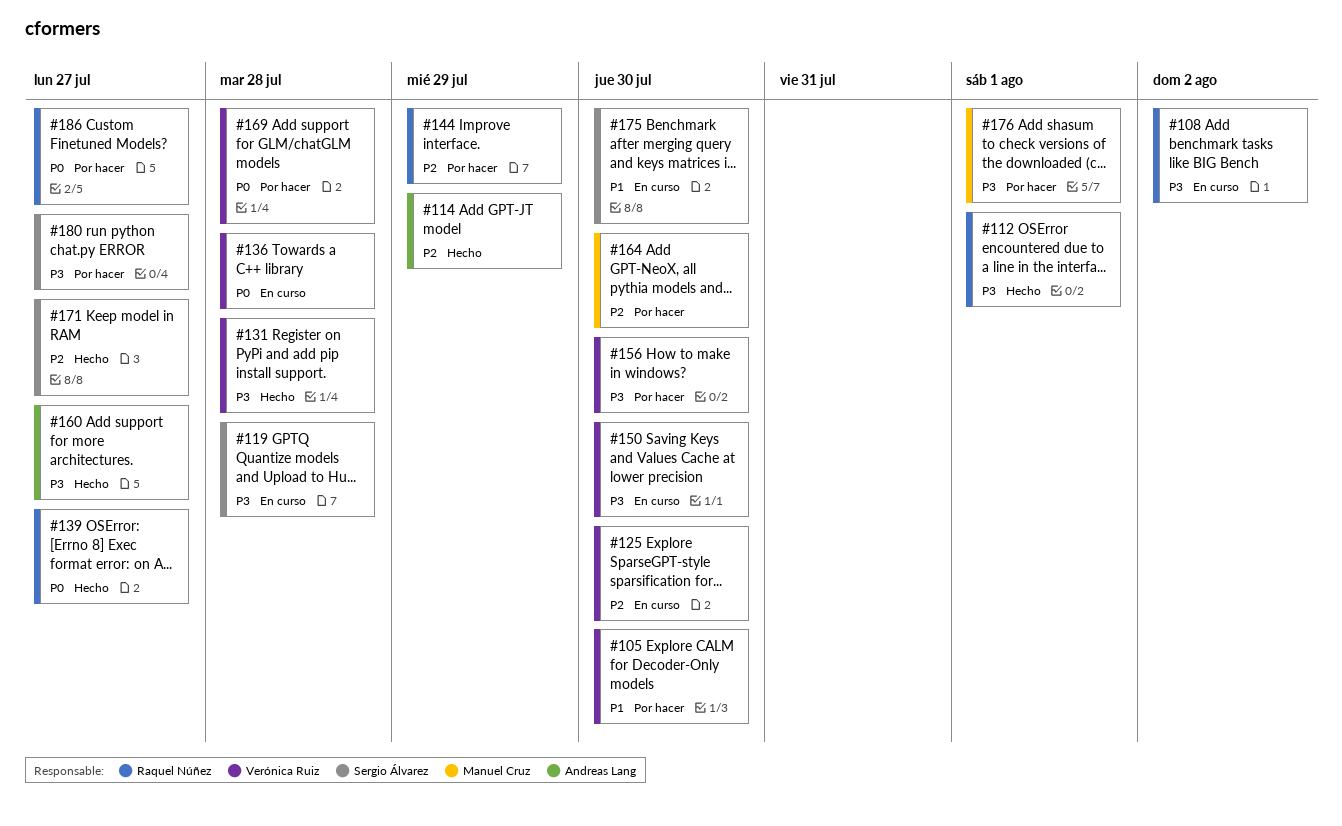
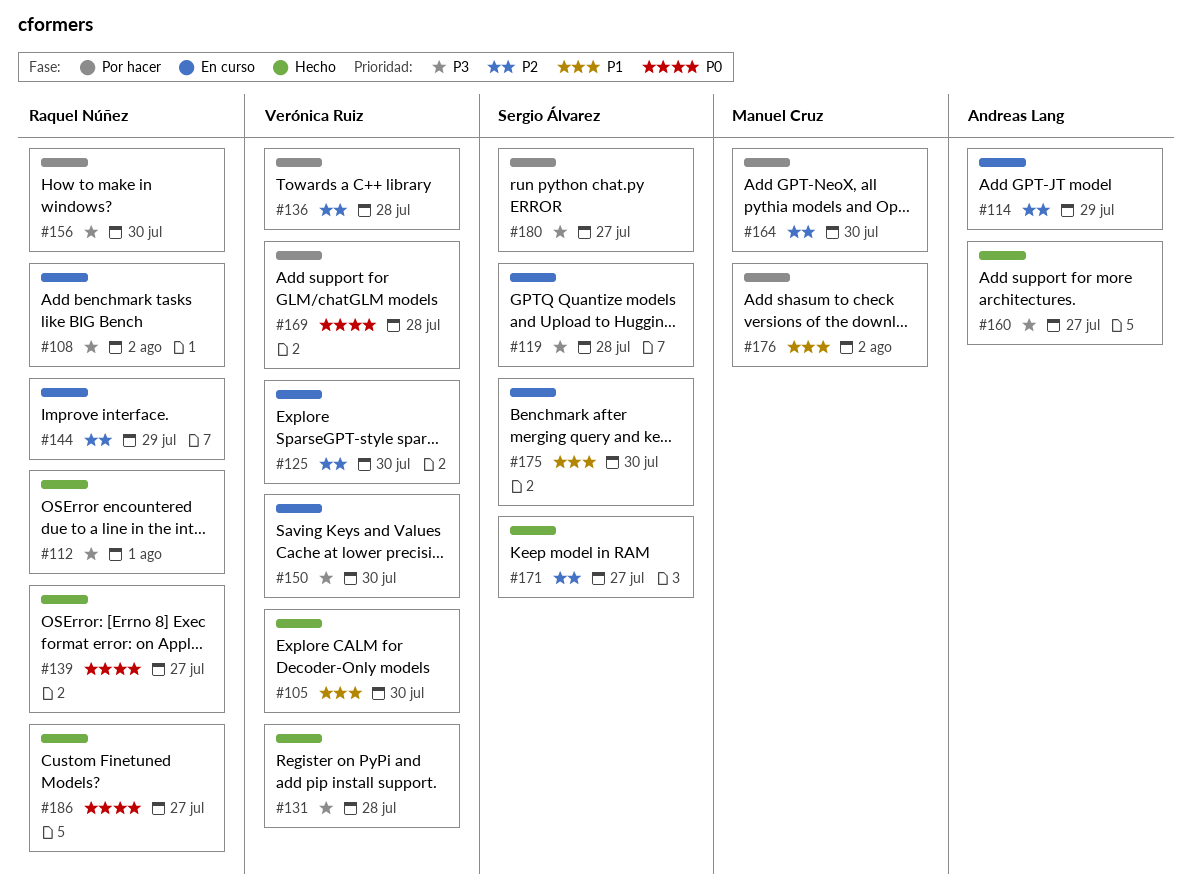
#105, status: Por hacer -> Hecho
#114, status: Hecho -> En curso
#136, status: En curso -> Por hacer
#136, priority: P0 -> P2
#144, status: Por hacer -> En curso
#156, owner: Verónica Ruiz -> Raquel Núñez
#176, priority: P3 -> P1
#176, due: Aug 1 -> Aug 2
#186, status: Por hacer -> Hecho

